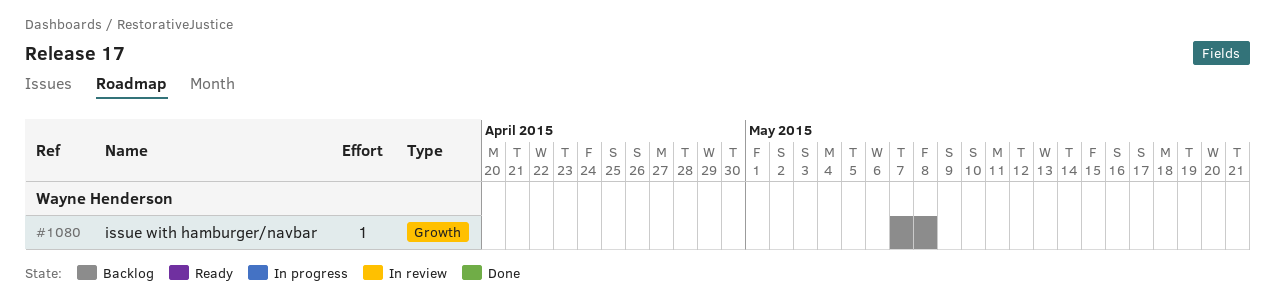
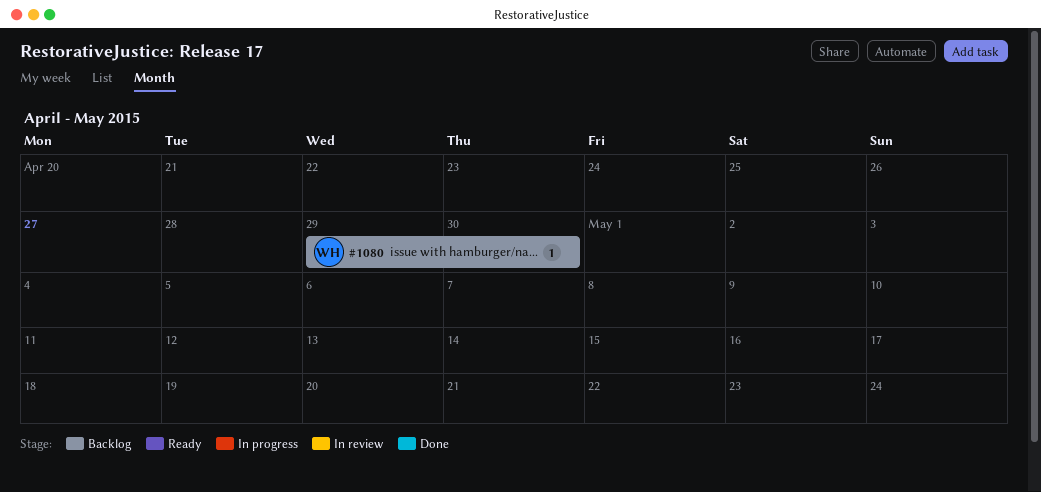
#1080, start: May 7 -> Apr 29
#1080, due: May 8 -> Apr 30

